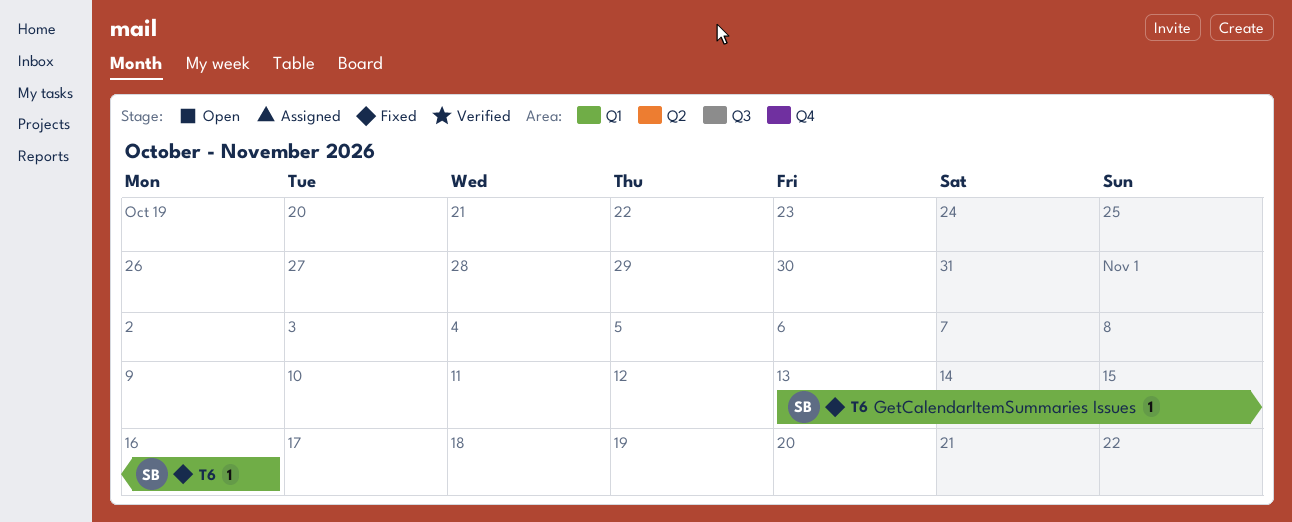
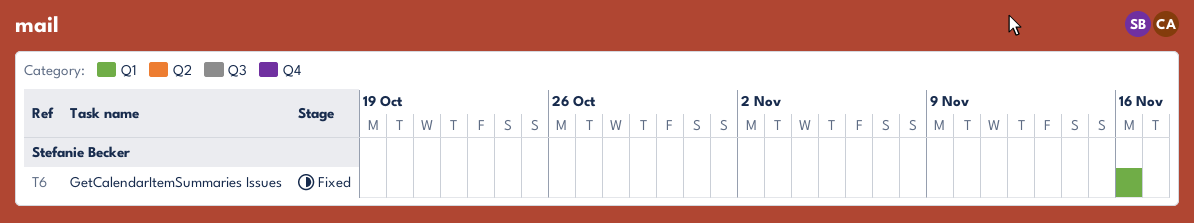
T6, start: Nov 13 -> Nov 16

